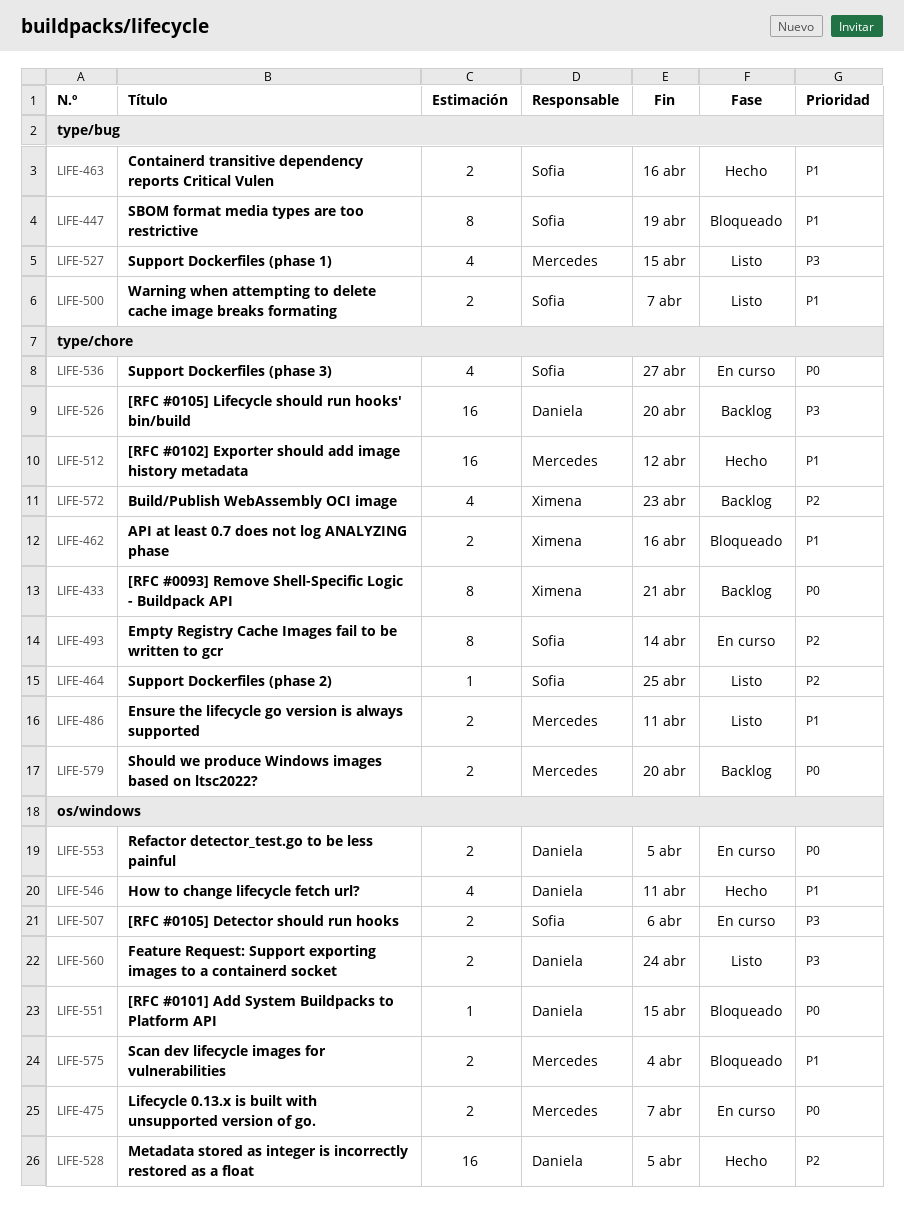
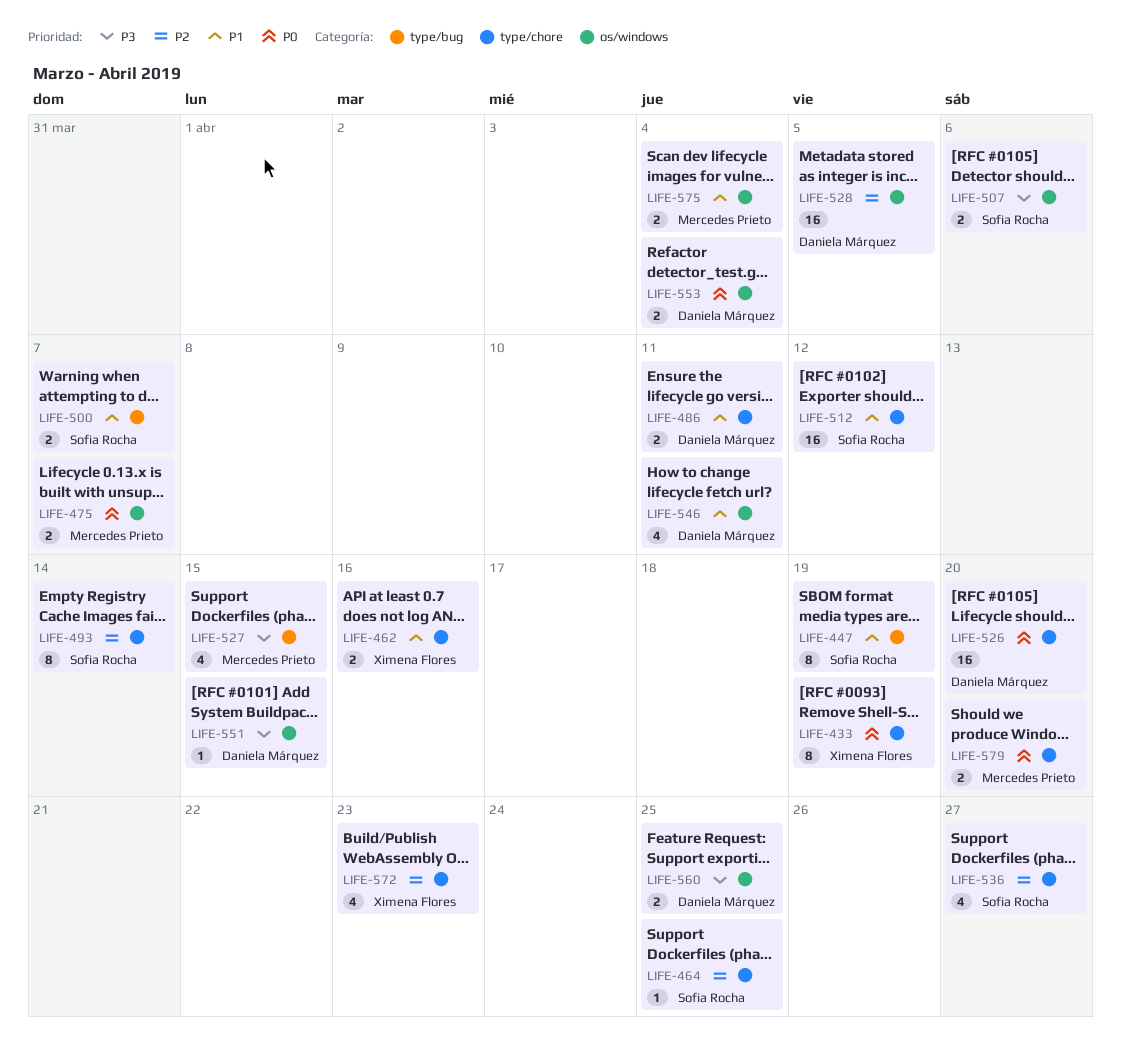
LIFE-433, due: Apr 21 -> Apr 19
LIFE-463: present -> none
LIFE-486, owner: Mercedes Prieto -> Daniela Márquez
LIFE-512, owner: Mercedes Prieto -> Sofia Rocha
LIFE-526, priority: P3 -> P0
LIFE-536, priority: P0 -> P2
LIFE-551, priority: P0 -> P3
LIFE-553, due: Apr 5 -> Apr 4
LIFE-560, due: Apr 24 -> Apr 25

